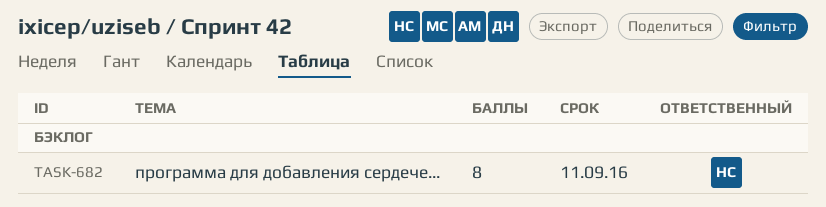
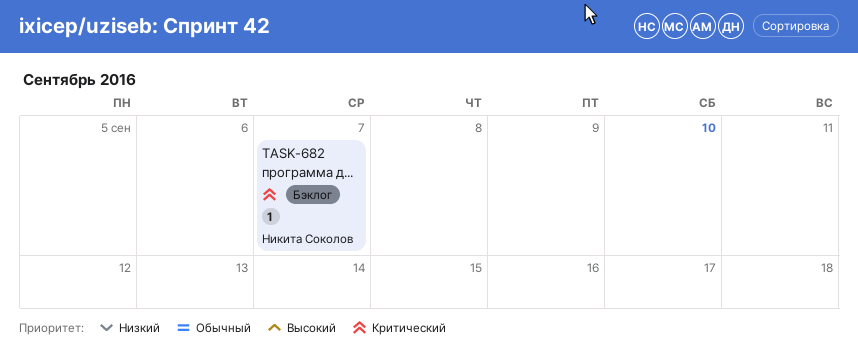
TASK-682, estimate: 8 -> 1
TASK-682, due: Sep 11 -> Sep 7

